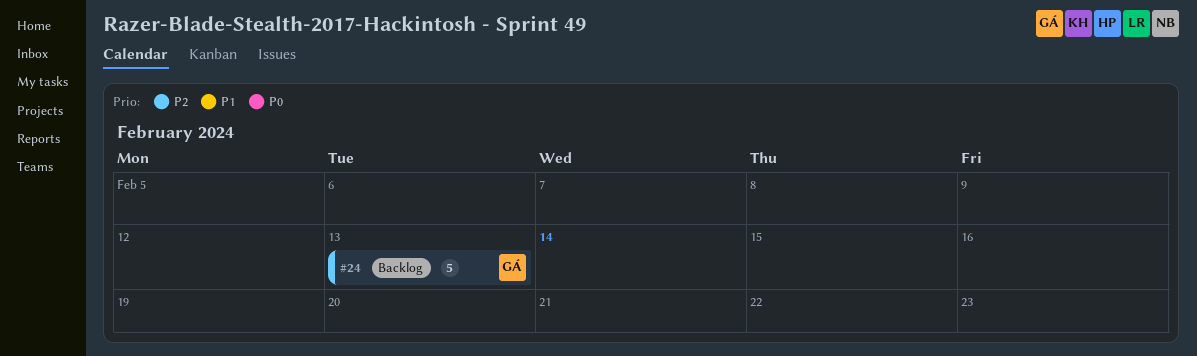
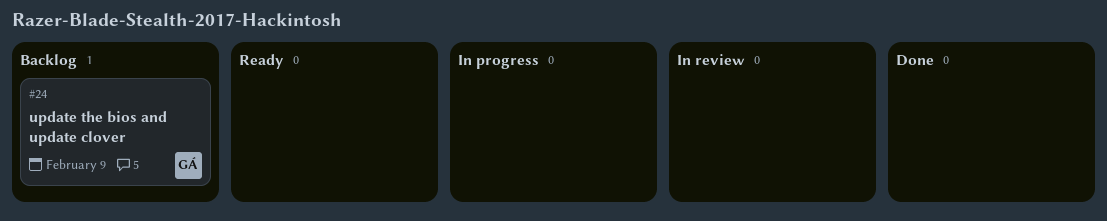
#24, due: Feb 13 -> Feb 9

